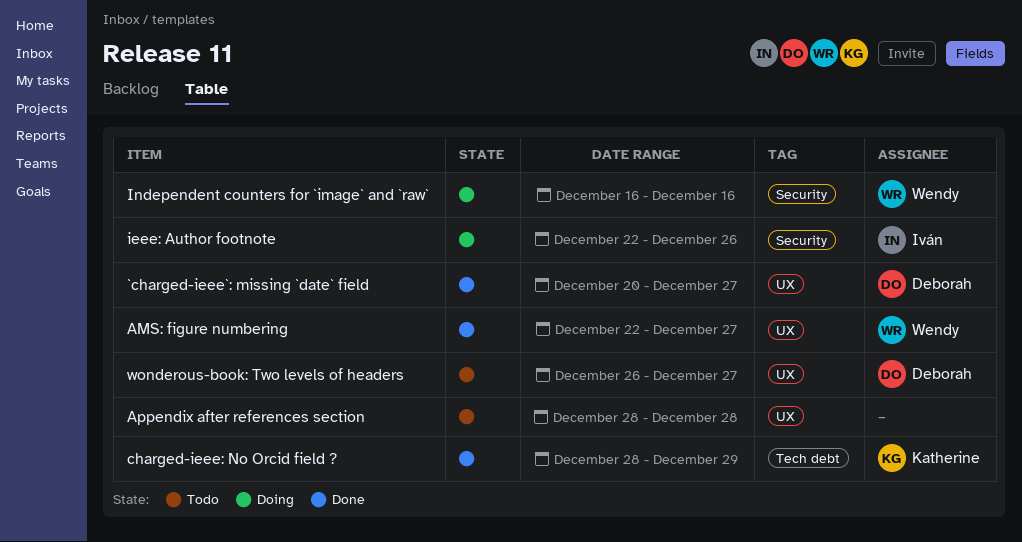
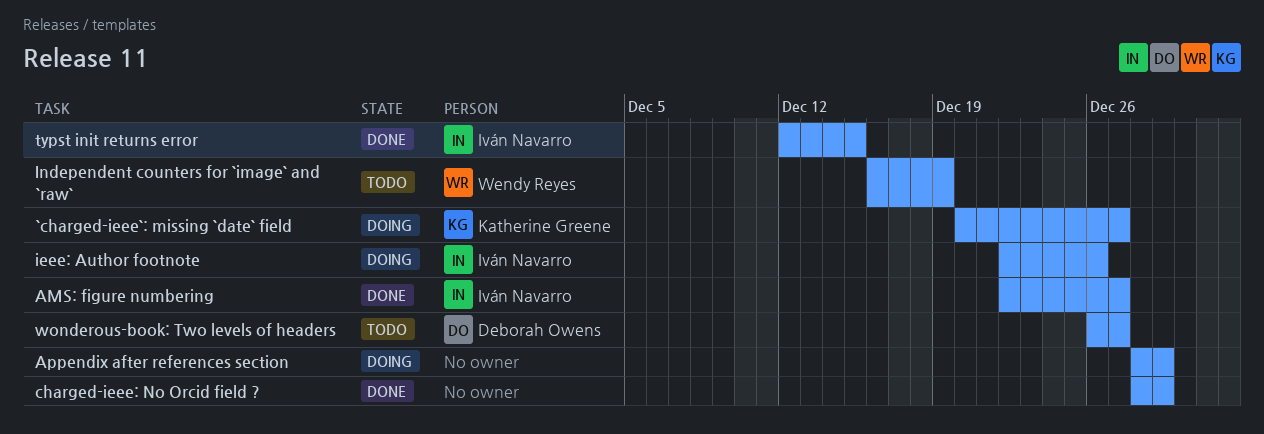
`charged-ieee`: missing `date` field, status: Done -> Doing
`charged-ieee`: missing `date` field, owner: Deborah Owens -> Katherine Greene
AMS: figure numbering, owner: Wendy Reyes -> Iván Navarro
Appendix after references section, status: Todo -> Doing
Appendix after references section, due: Dec 28 -> Dec 29
charged-ieee: No Orcid field ?, owner: Katherine Greene -> none
Independent counters for `image` and `raw`, status: Doing -> Todo
Independent counters for `image` and `raw`, due: Dec 16 -> Dec 19
typst init returns error: none -> present

